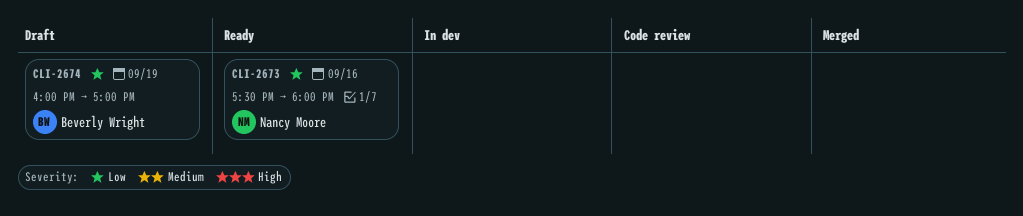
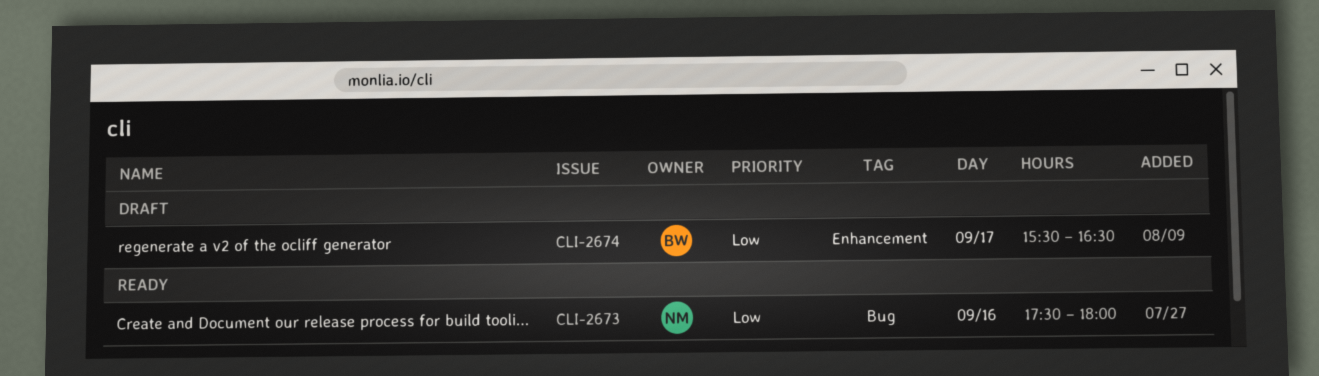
CLI-2674, day: Sep 19 -> Sep 17
CLI-2674, begins: 16:00 -> 15:30
CLI-2674, ends: 17:00 -> 16:30

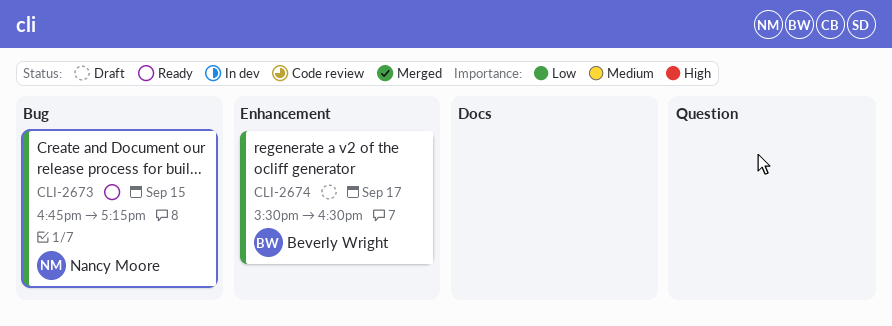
CLI-2673, day: Sep 16 -> Sep 15
CLI-2673, begins: 17:30 -> 16:45
CLI-2673, ends: 18:00 -> 17:15

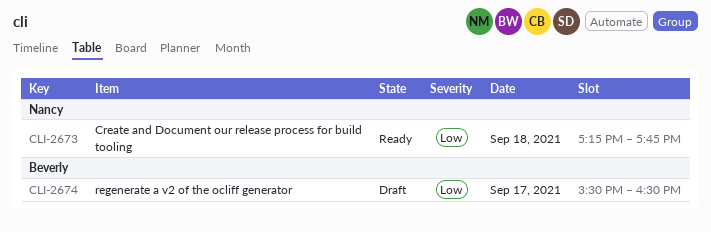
CLI-2673, day: Sep 15 -> Sep 18
CLI-2673, begins: 16:45 -> 17:15
CLI-2673, ends: 17:15 -> 17:45

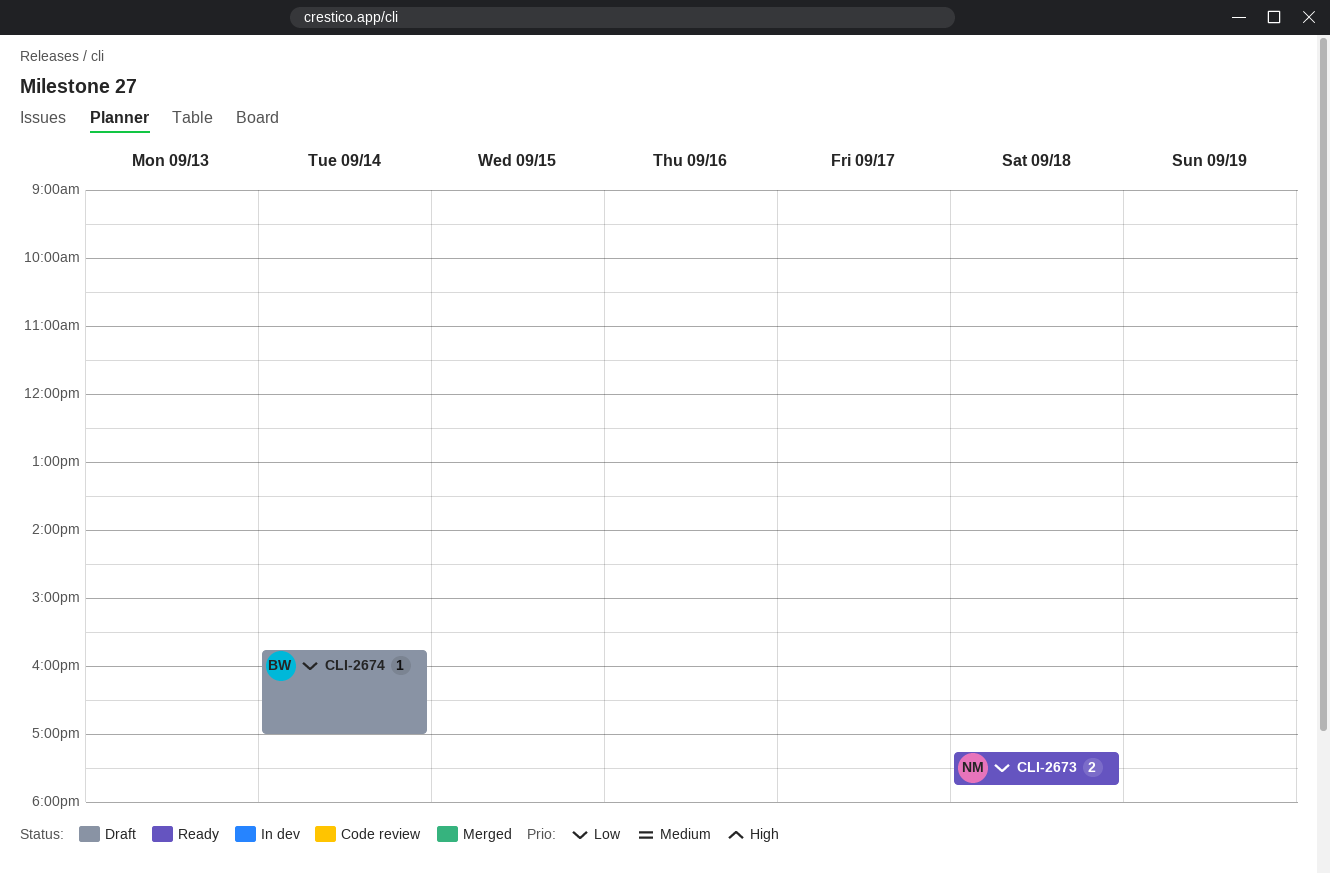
CLI-2674, day: Sep 17 -> Sep 14
CLI-2674, begins: 15:30 -> 15:45
CLI-2674, ends: 16:30 -> 17:00

